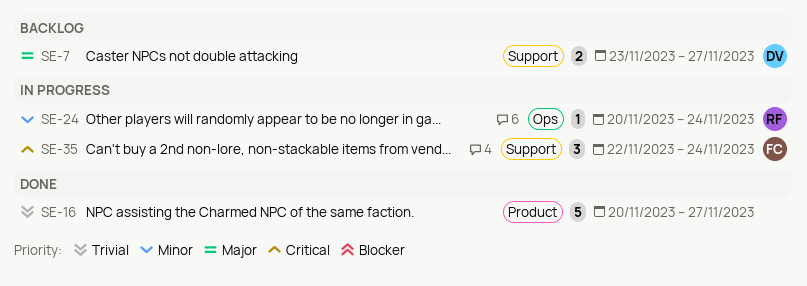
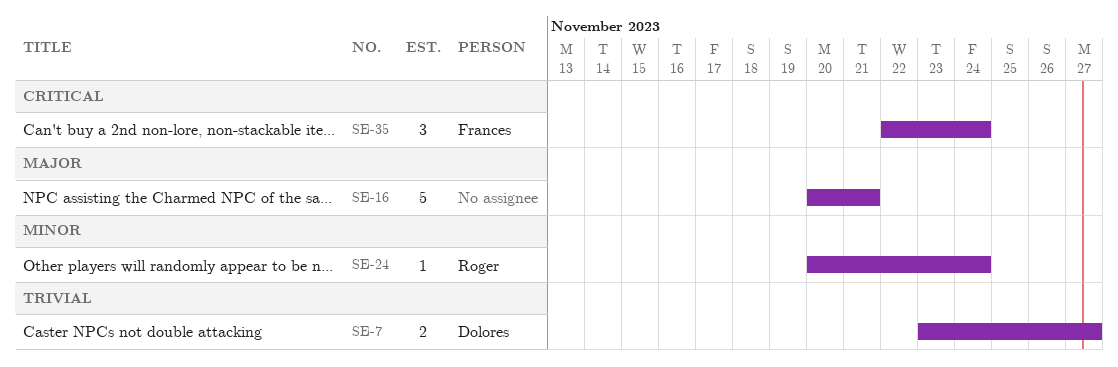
SE-7, priority: Major -> Trivial
SE-16, priority: Trivial -> Major
SE-16, due: Nov 27 -> Nov 21

